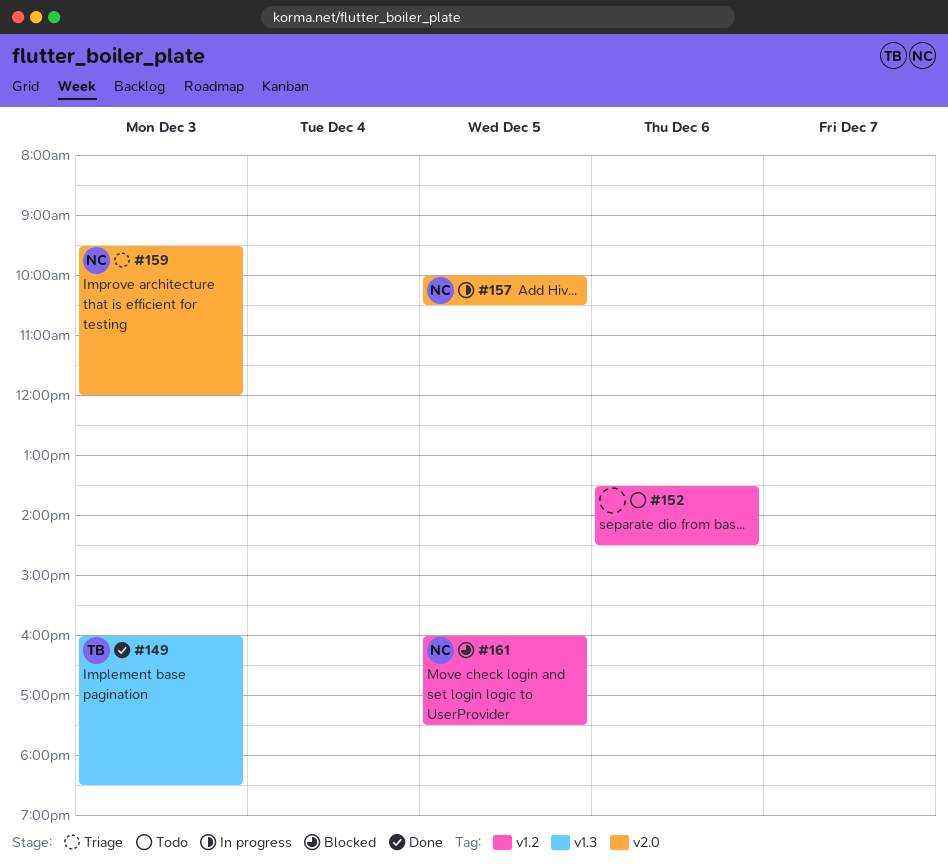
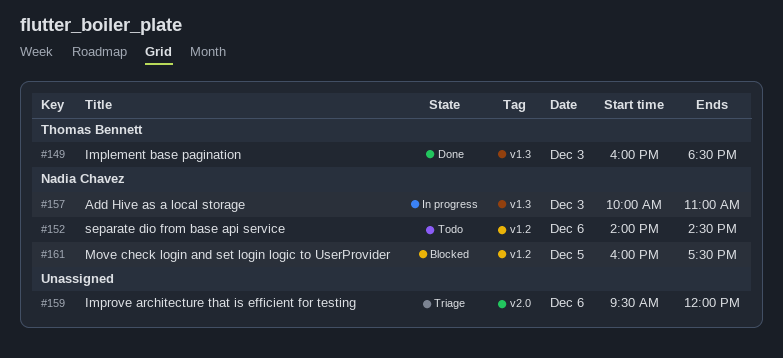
#152, owner: none -> Nadia Chavez
#152, begins: 13:30 -> 14:00
#157, label: v2.0 -> v1.3
#157, day: Dec 5 -> Dec 3
#157, ends: 10:30 -> 11:00
#159, owner: Nadia Chavez -> none
#159, day: Dec 3 -> Dec 6

